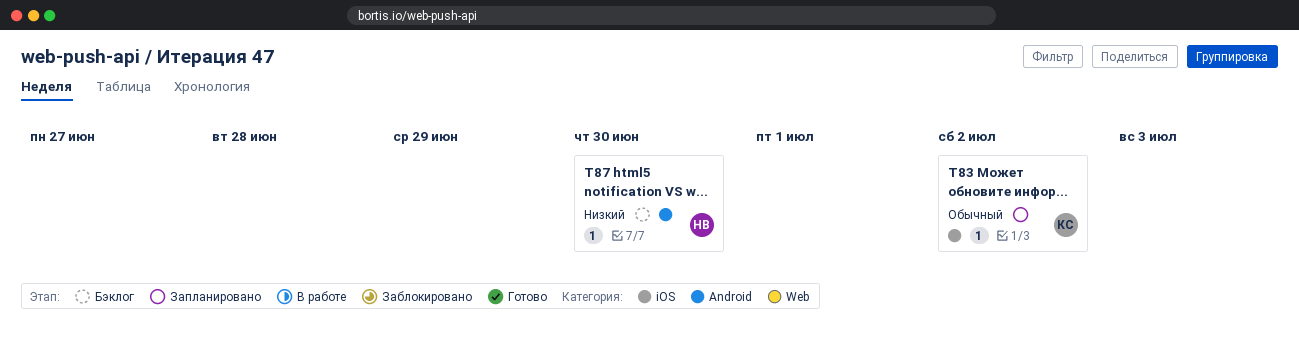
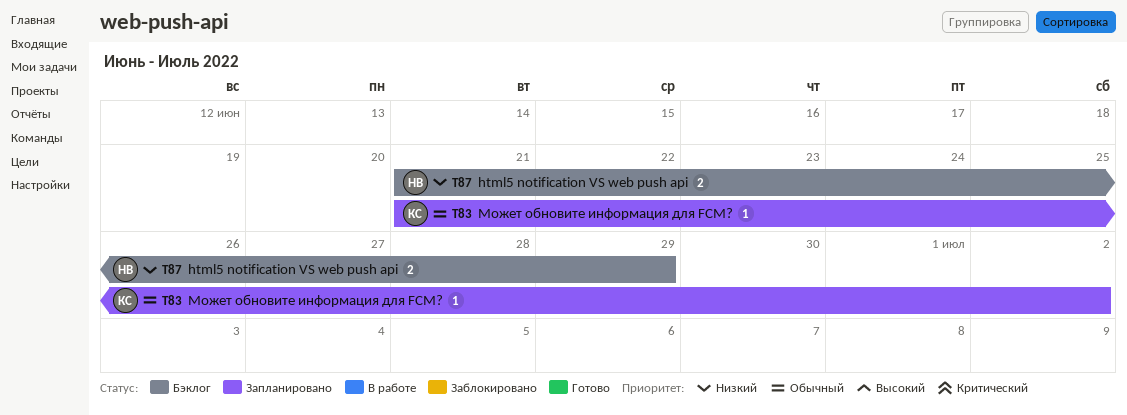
T87, estimate: 1 -> 2
T87, due: Jun 30 -> Jun 29

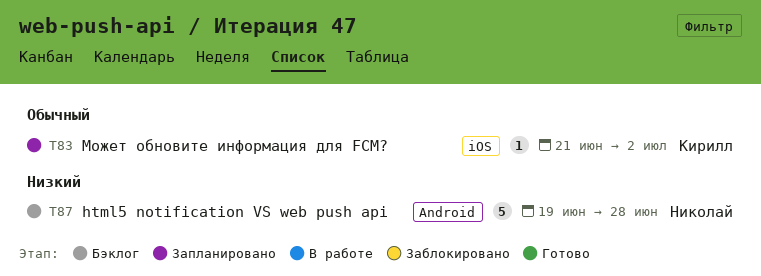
T87, estimate: 2 -> 5
T87, start: Jun 21 -> Jun 19
T87, due: Jun 29 -> Jun 28

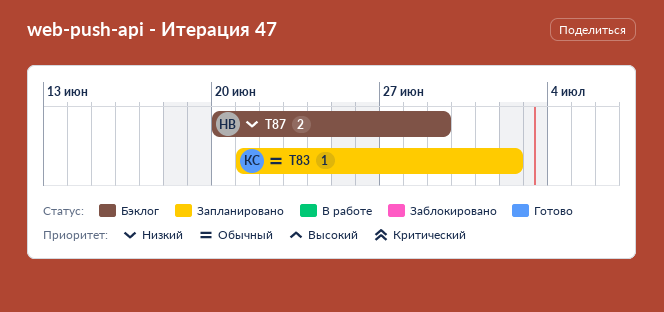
T87, estimate: 5 -> 2
T87, start: Jun 19 -> Jun 20
T87, due: Jun 28 -> Jun 29

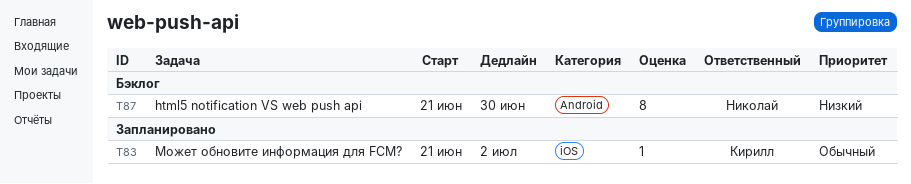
T87, estimate: 2 -> 8
T87, start: Jun 20 -> Jun 21
T87, due: Jun 29 -> Jun 30

